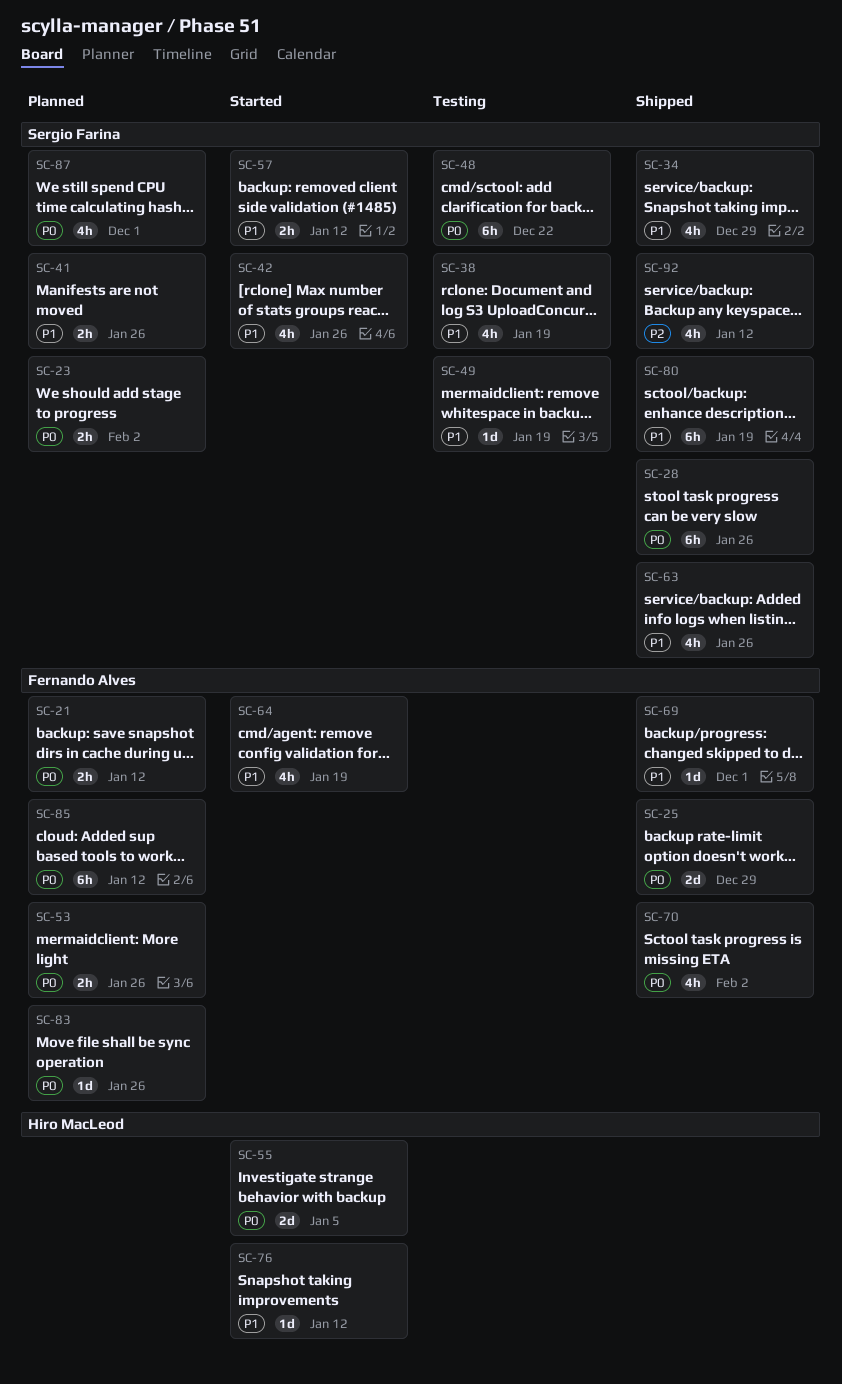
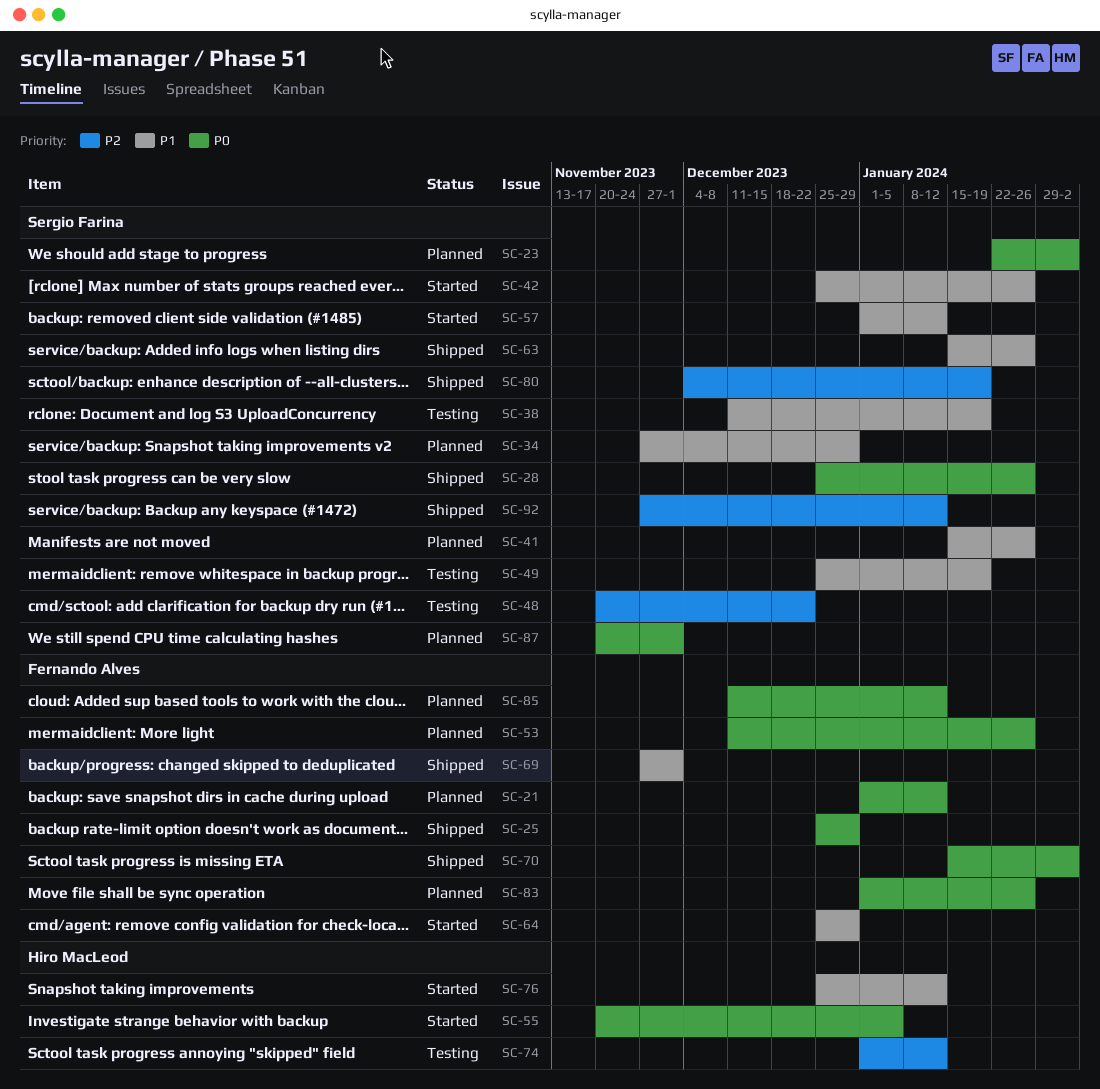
SC-34, status: Shipped -> Planned
SC-48, priority: P0 -> P2
SC-64, due: Jan 19 -> Dec 29
SC-74: none -> present
SC-80, priority: P1 -> P2

